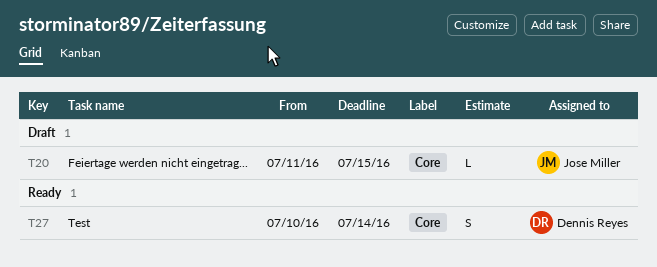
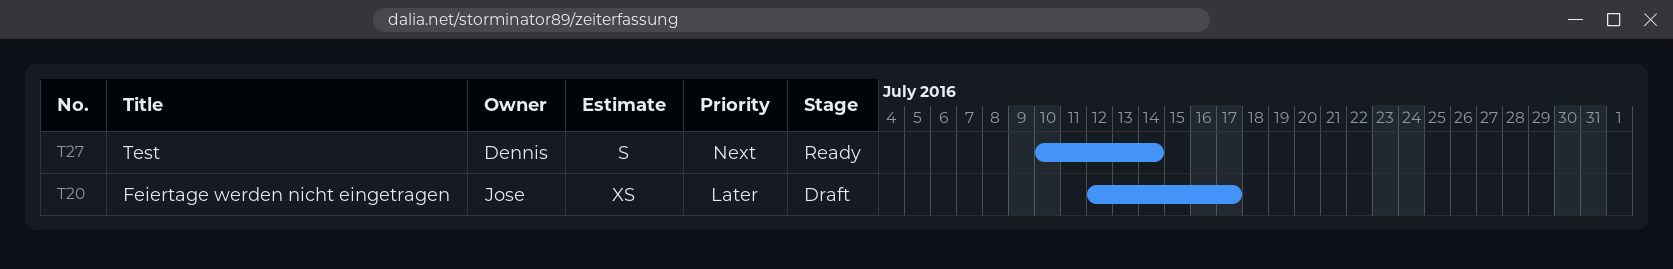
T20, estimate: L -> XS
T20, start: Jul 11 -> Jul 12
T20, due: Jul 15 -> Jul 17

